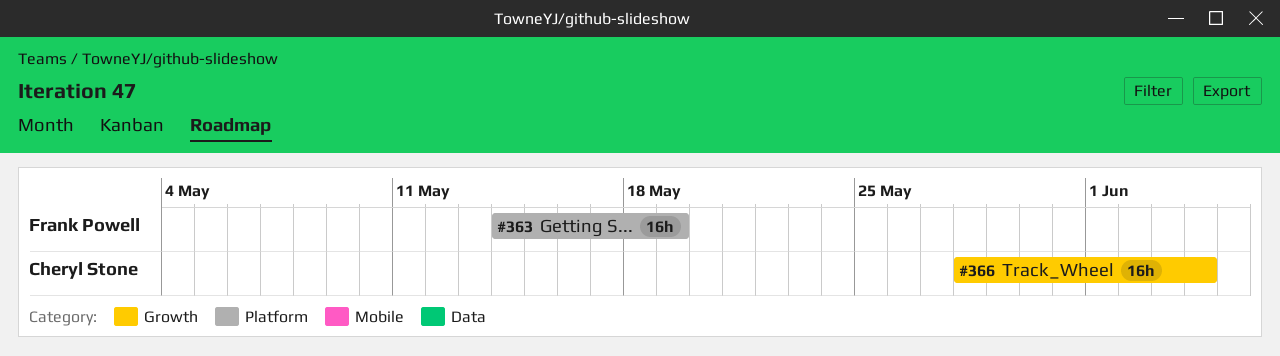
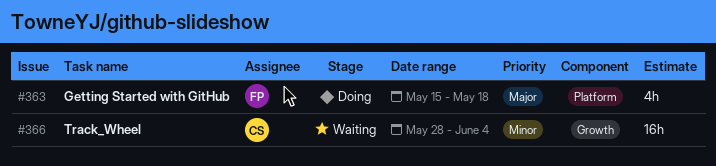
#363, estimate: 16h -> 4h
#363, start: May 14 -> May 15
#363, due: May 19 -> May 18

